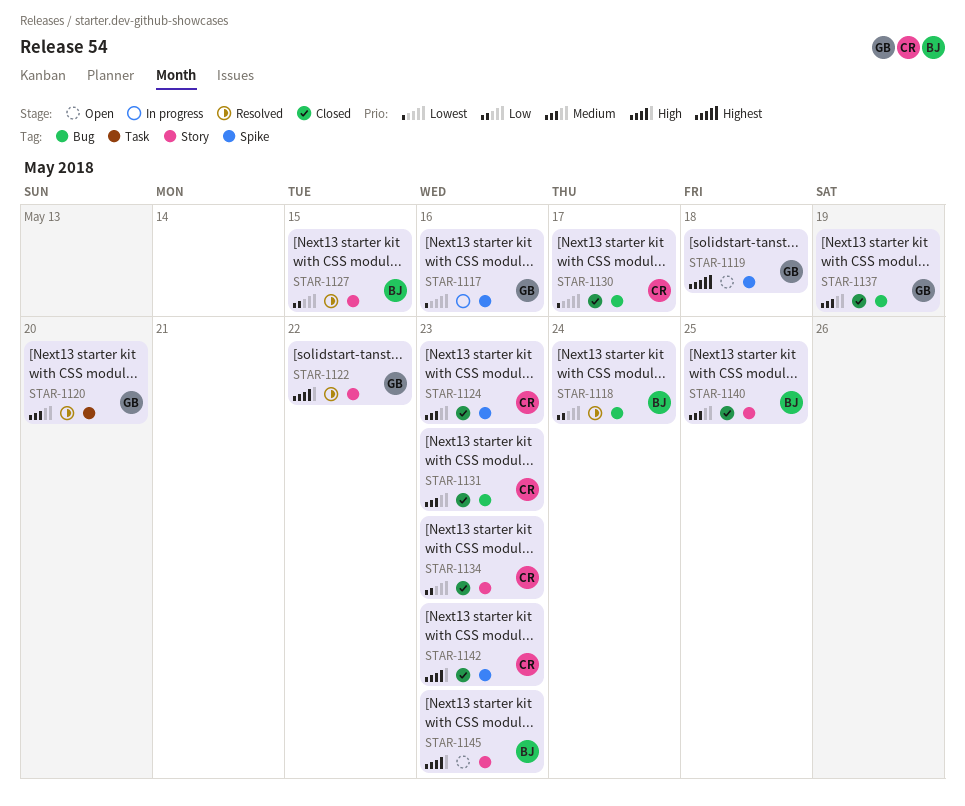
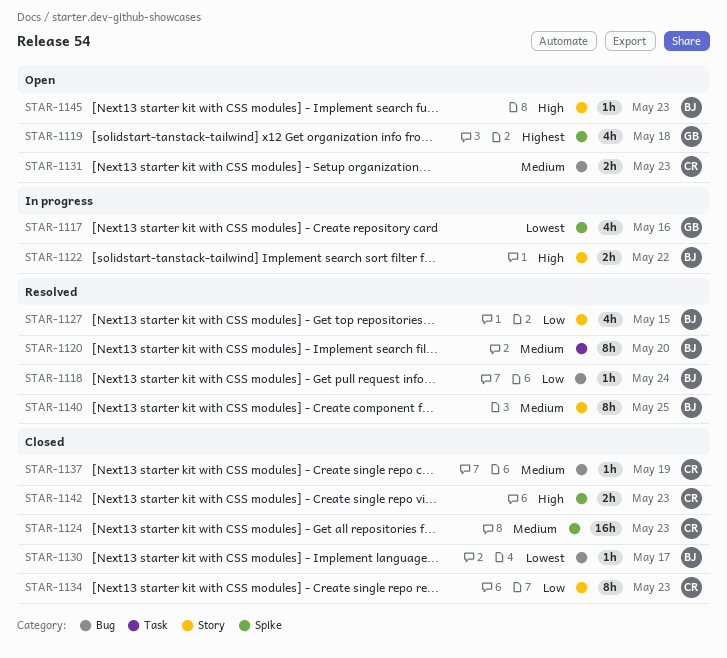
STAR-1120, owner: GB -> BJ
STAR-1122, status: Resolved -> In progress
STAR-1122, owner: GB -> BJ
STAR-1130, owner: CR -> BJ
STAR-1131, status: Closed -> Open
STAR-1137, owner: GB -> CR
STAR-1140, status: Closed -> Resolved

